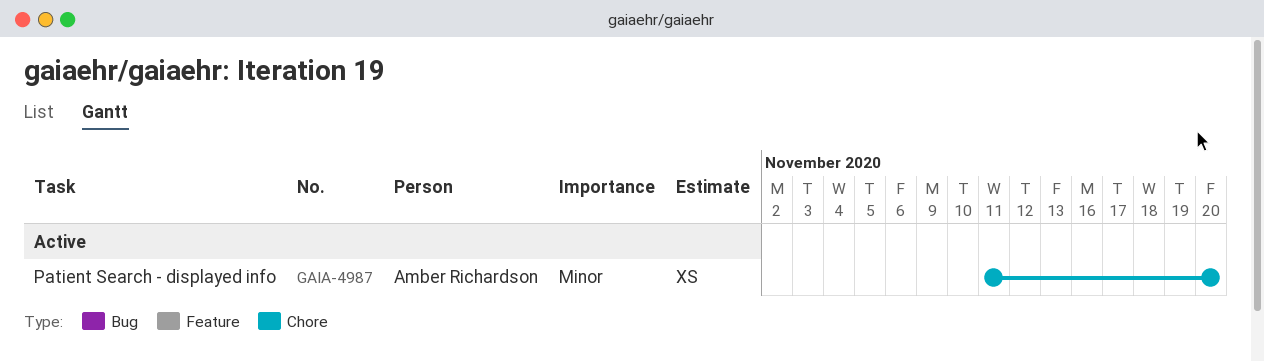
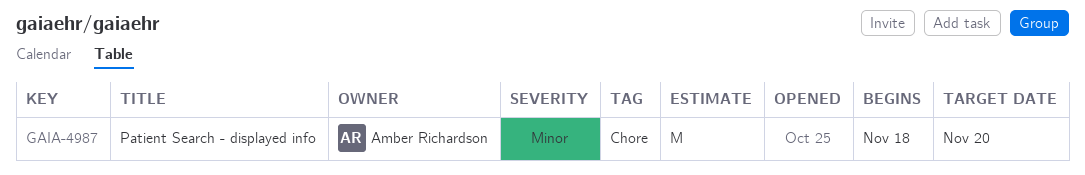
GAIA-4987, estimate: XS -> M
GAIA-4987, start: Nov 11 -> Nov 18

